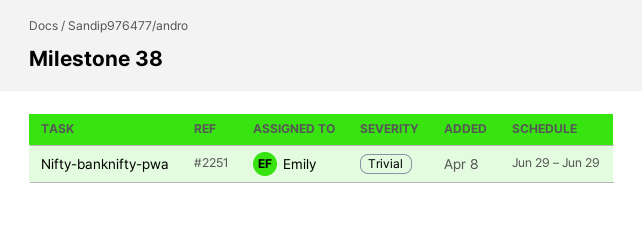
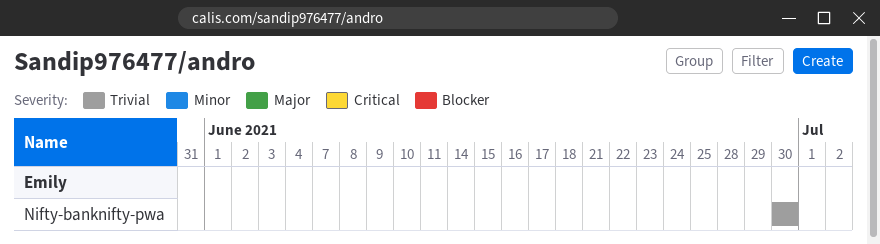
Nifty-banknifty-pwa, start: Jun 29 -> Jun 30
Nifty-banknifty-pwa, due: Jun 29 -> Jun 30

